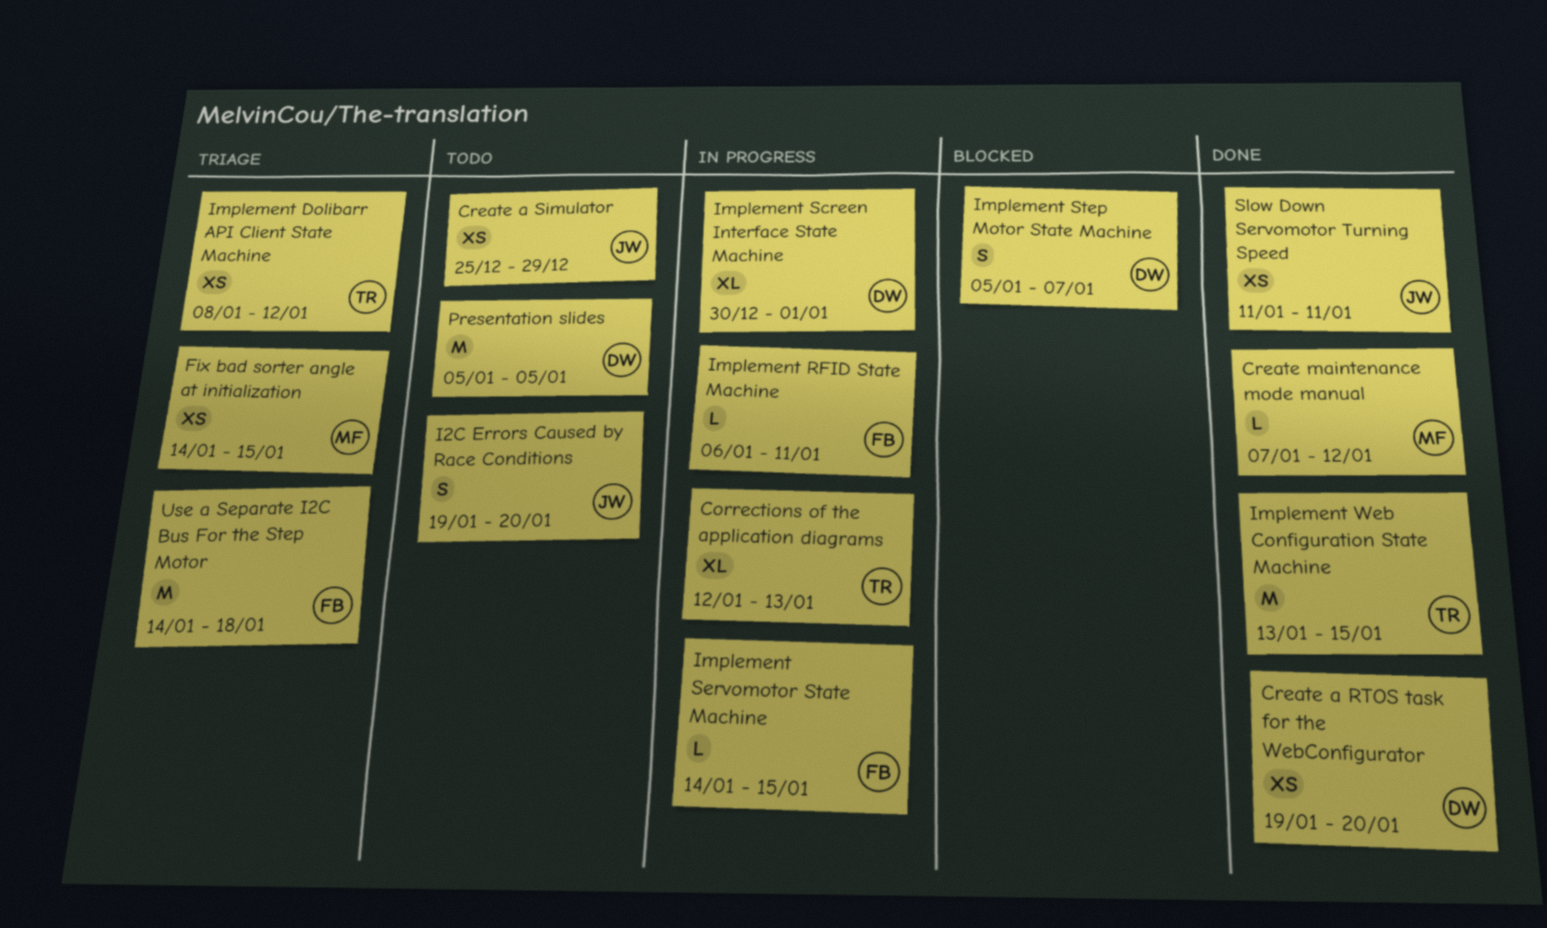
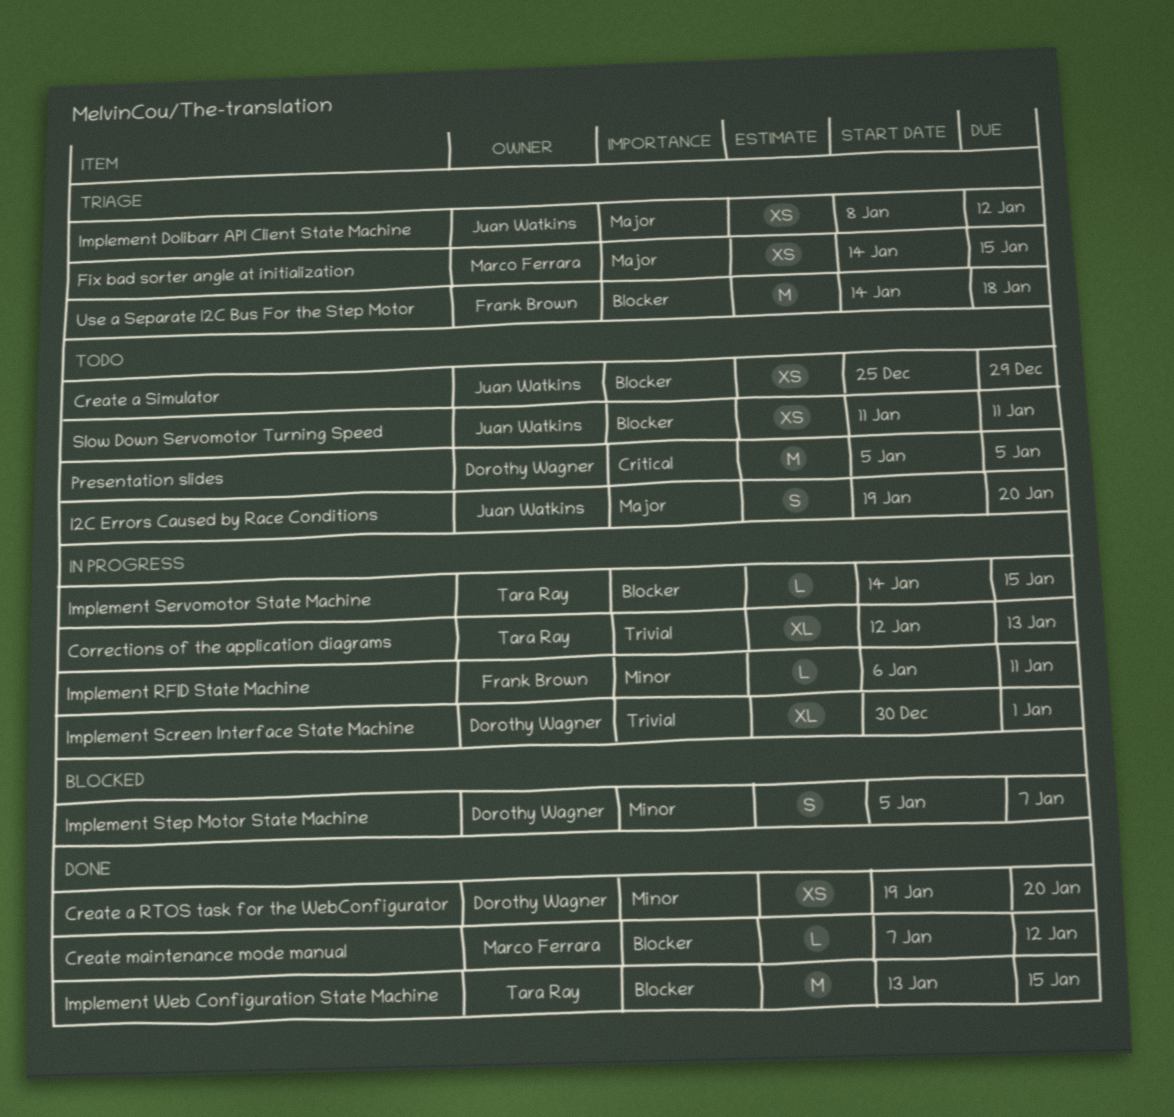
Implement Dolibarr API Client State Machine, owner: Tara Ray -> Juan Watkins
Implement Servomotor State Machine, owner: Frank Brown -> Tara Ray
Slow Down Servomotor Turning Speed, status: Done -> Todo

